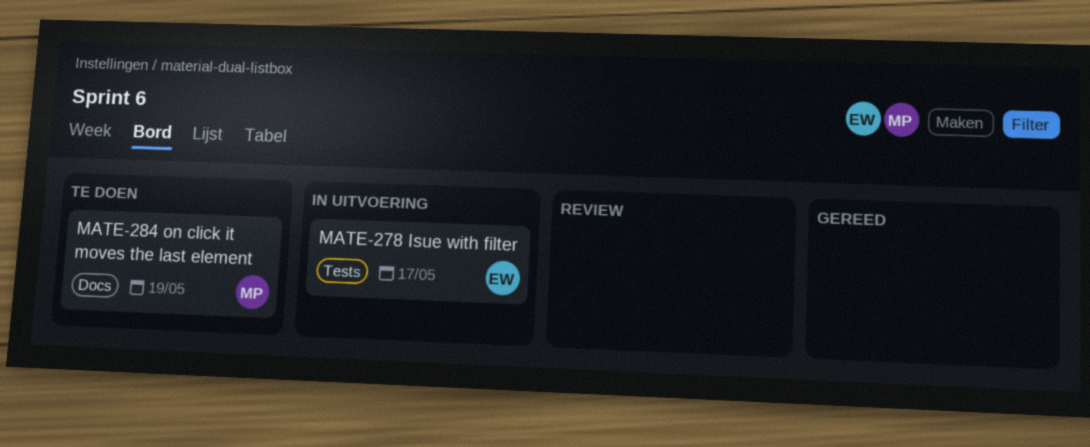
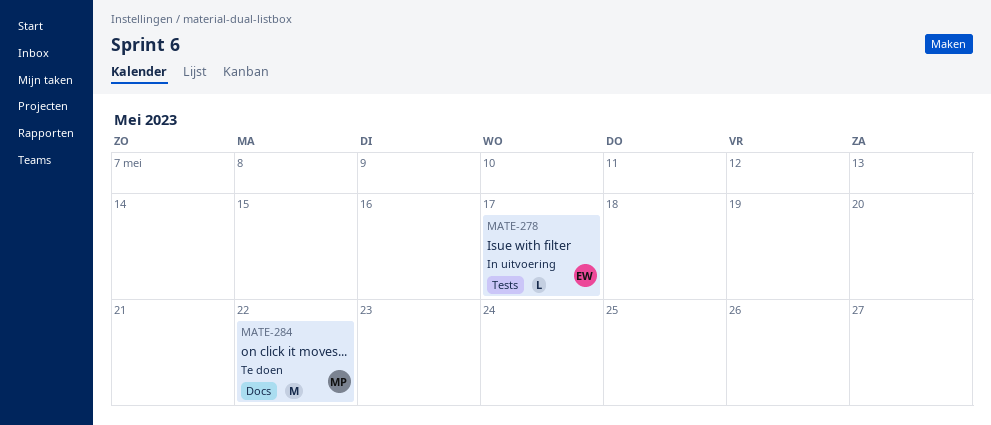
MATE-284, due: May 19 -> May 22

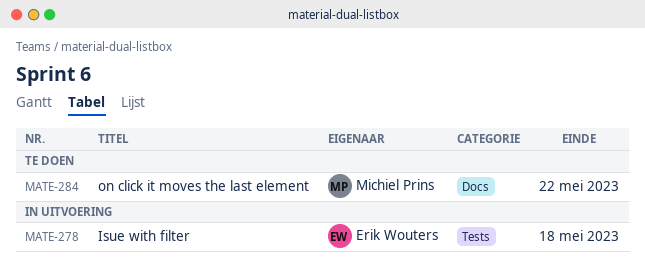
MATE-278, due: May 17 -> May 18

